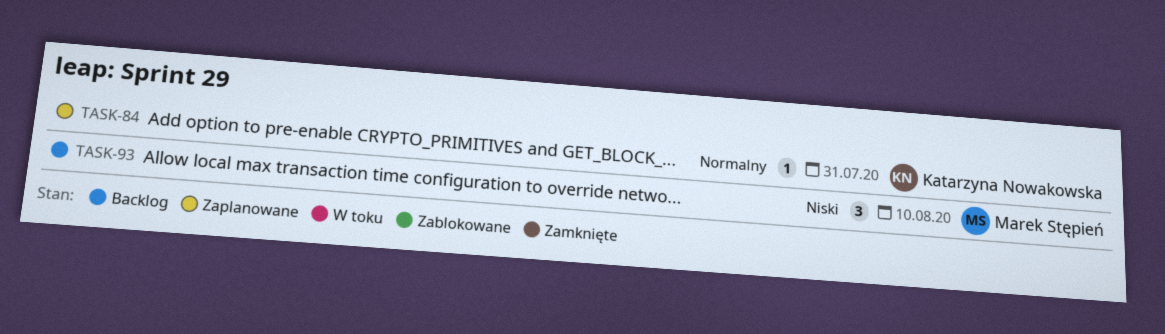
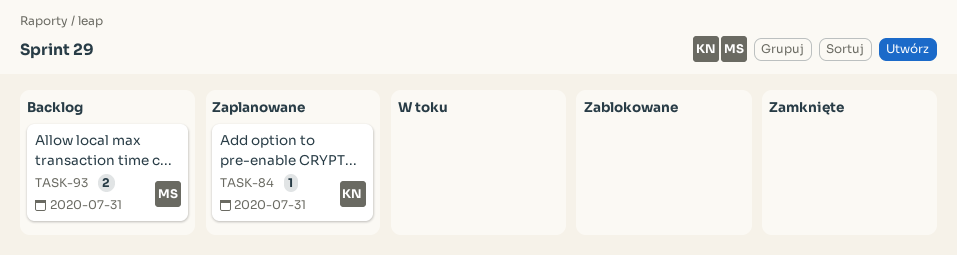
TASK-93, estimate: 3 -> 2
TASK-93, due: Aug 10 -> Jul 31

